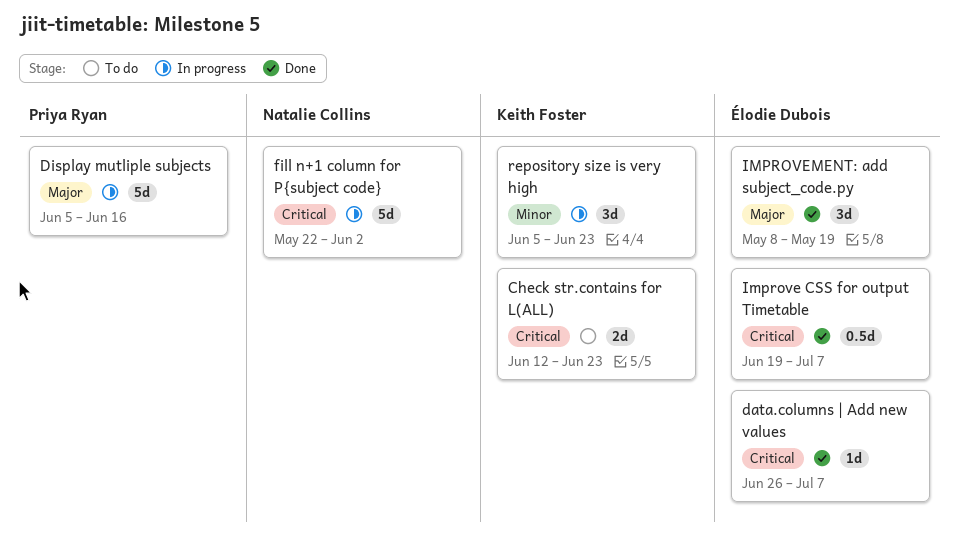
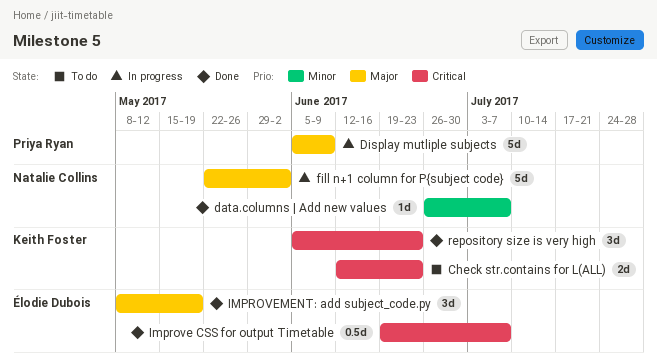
data.columns | Add new values, owner: Élodie Dubois -> Natalie Collins
data.columns | Add new values, priority: Critical -> Minor
Display mutliple subjects, due: Jun 16 -> Jun 9
fill n+1 column for P{subject code}, priority: Critical -> Major
repository size is very high, status: In progress -> Done
repository size is very high, priority: Minor -> Critical

